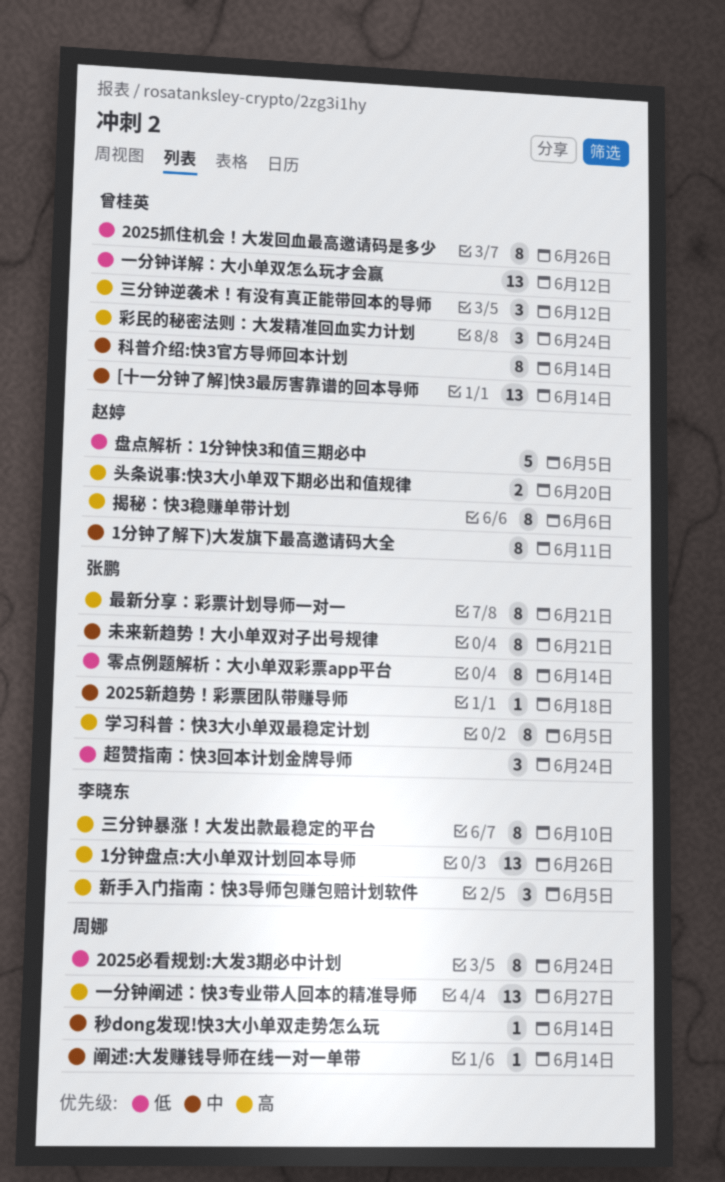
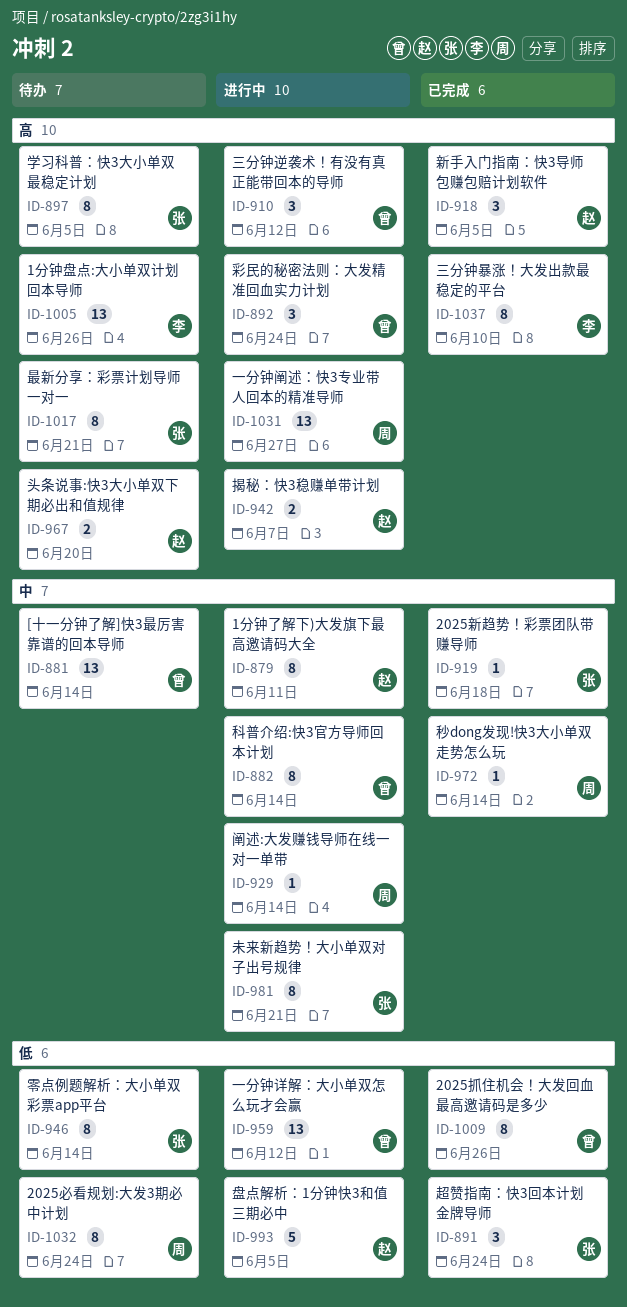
揭秘：快3稳赚单带计划, estimate: 8 -> 2
揭秘：快3稳赚单带计划, due: Jun 6 -> Jun 7
新手入门指南：快3导师包赚包赔计划软件, owner: 李晓东 -> 赵婷

